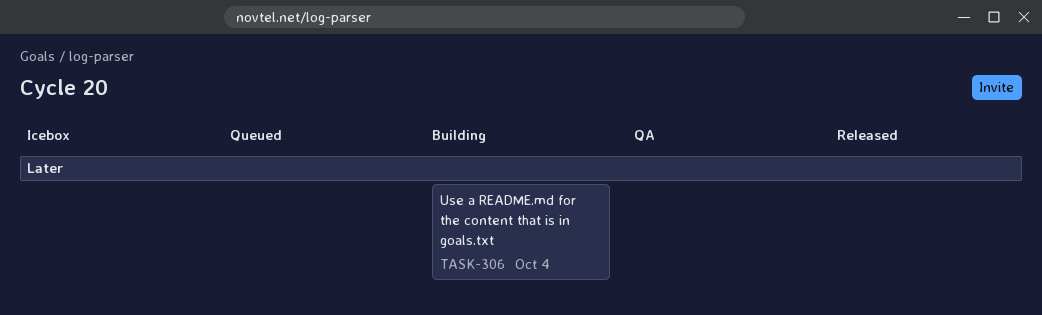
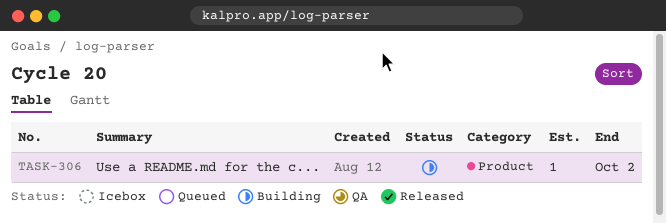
TASK-306, due: Oct 4 -> Oct 2

